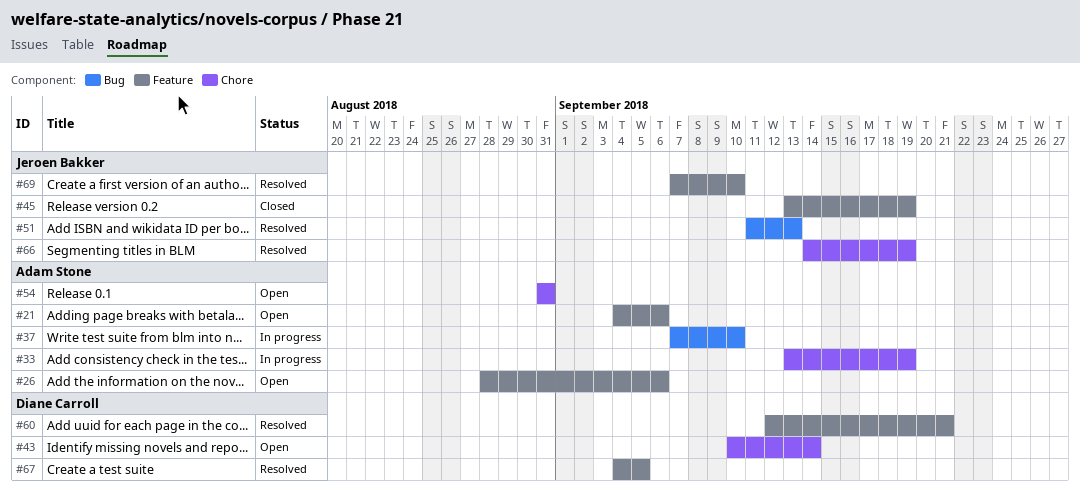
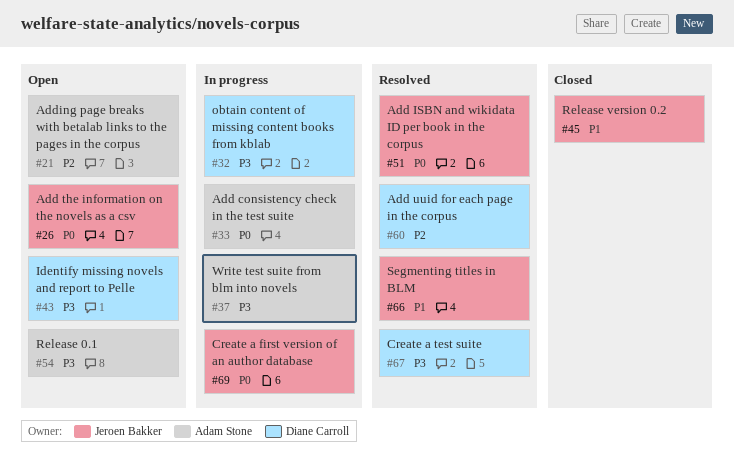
#26, owner: Adam Stone -> Jeroen Bakker
#32: none -> present
#69, status: Resolved -> In progress

